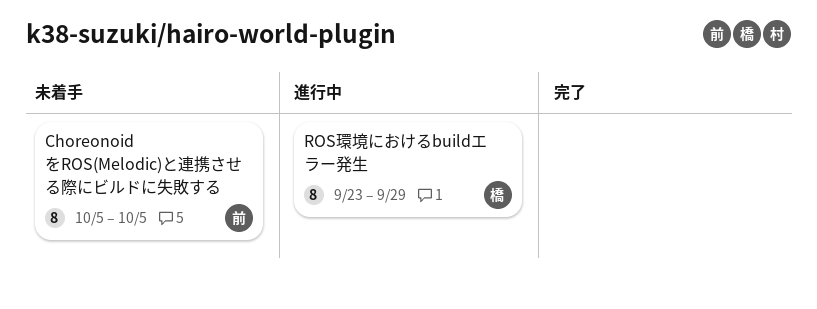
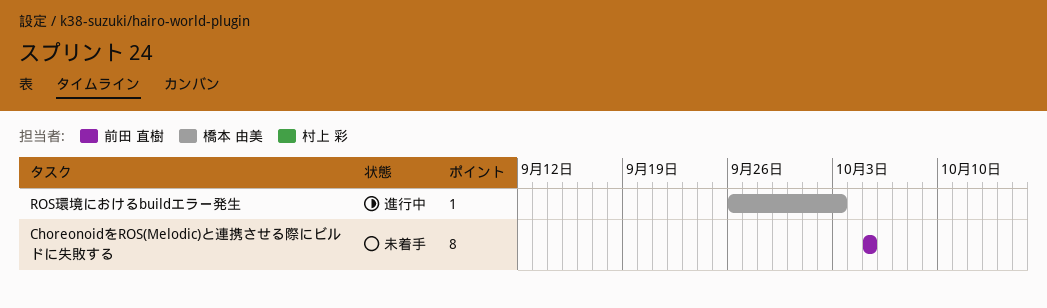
ROS環境におけるbuildエラー発生, estimate: 8 -> 1
ROS環境におけるbuildエラー発生, start: Sep 23 -> Sep 26
ROS環境におけるbuildエラー発生, due: Sep 29 -> Oct 3

